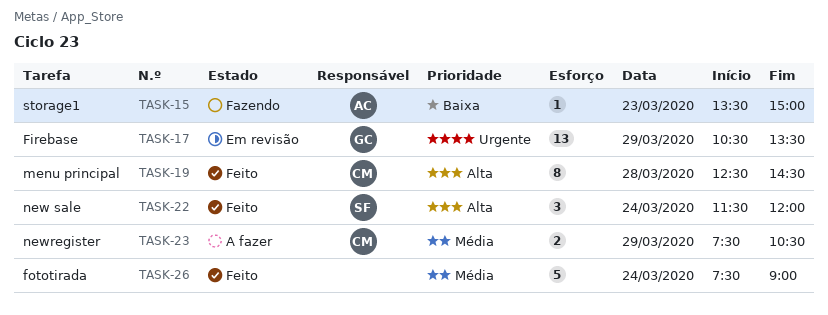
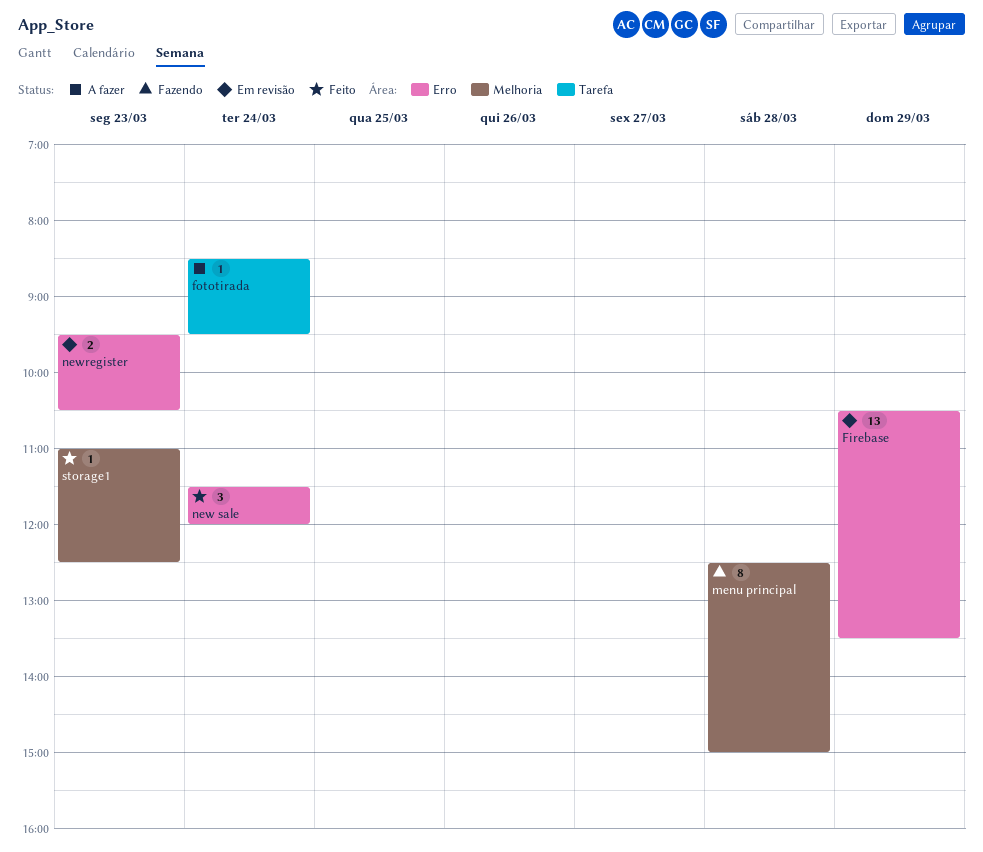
fototirada, status: Feito -> A fazer
fototirada, estimate: 5 -> 1
fototirada, begins: 07:30 -> 08:30
fototirada, ends: 09:00 -> 09:30
menu principal, status: Feito -> Fazendo
menu principal, ends: 14:30 -> 15:00
newregister, status: A fazer -> Em revisão
newregister, day: Mar 29 -> Mar 23
newregister, begins: 07:30 -> 09:30
storage1, status: Fazendo -> Feito
storage1, begins: 13:30 -> 11:00
storage1, ends: 15:00 -> 12:30

